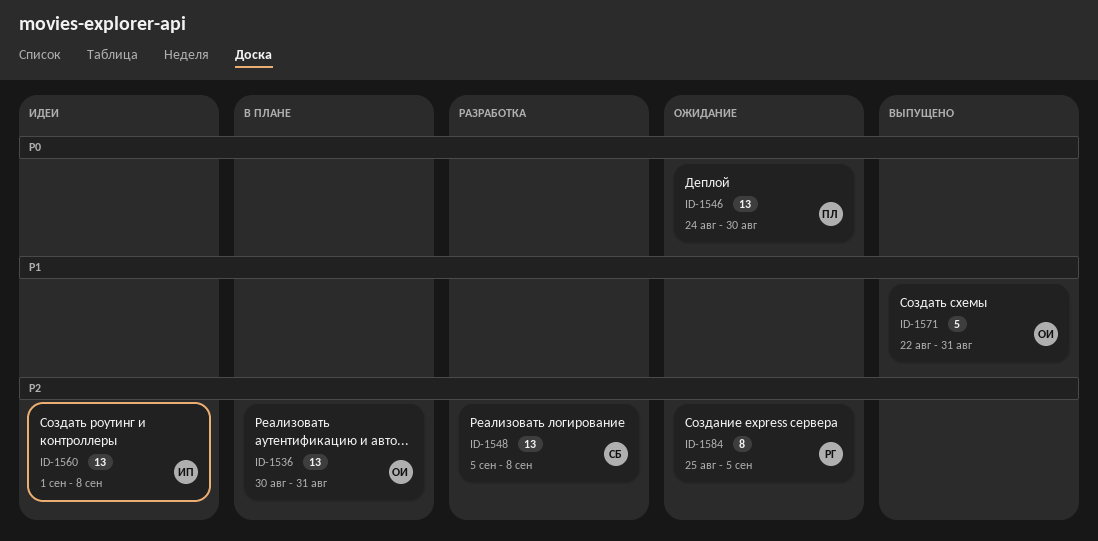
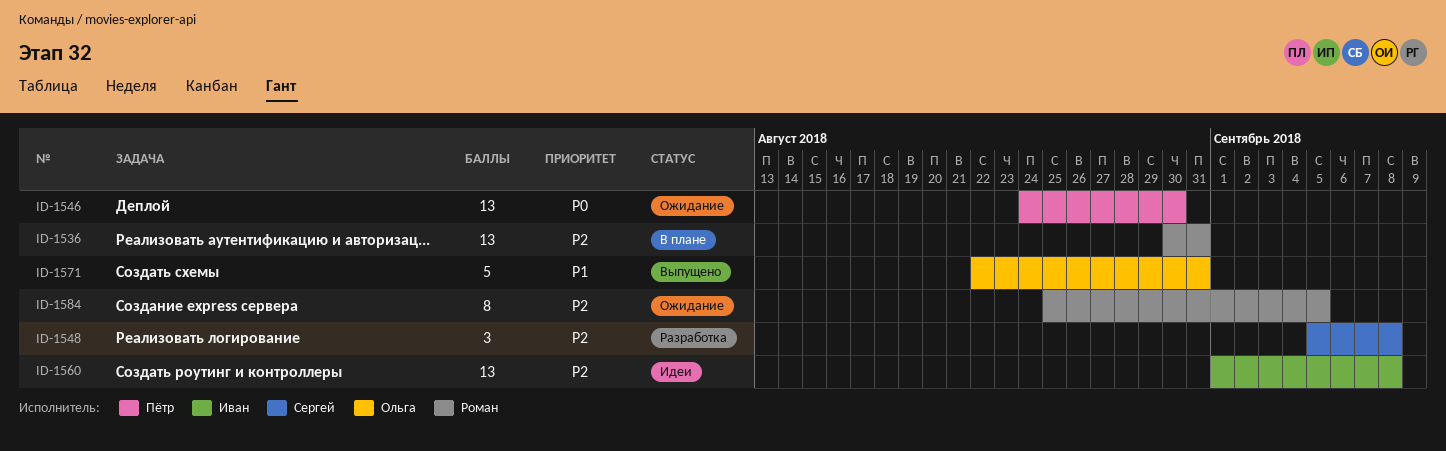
ID-1536, owner: Ольга -> Роман
ID-1548, estimate: 13 -> 3

